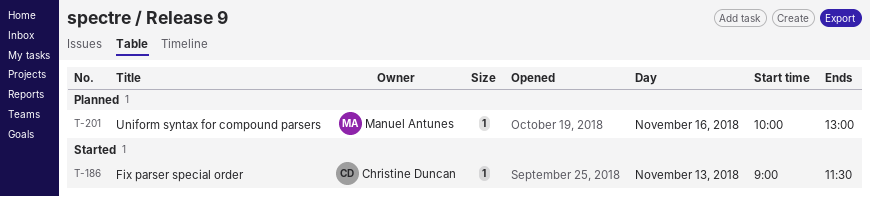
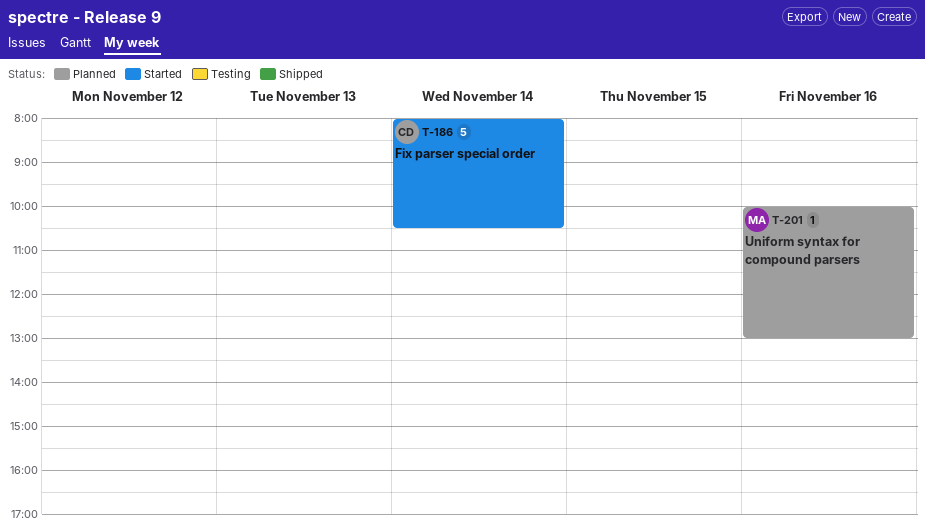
T-186, estimate: 1 -> 5
T-186, day: Nov 13 -> Nov 14
T-186, begins: 09:00 -> 08:00
T-186, ends: 11:30 -> 10:30

